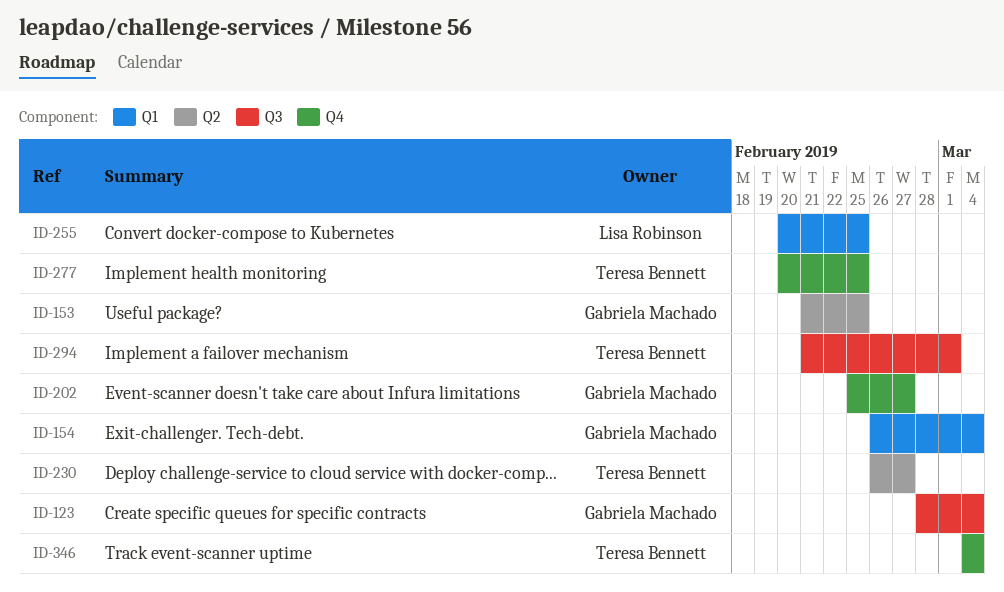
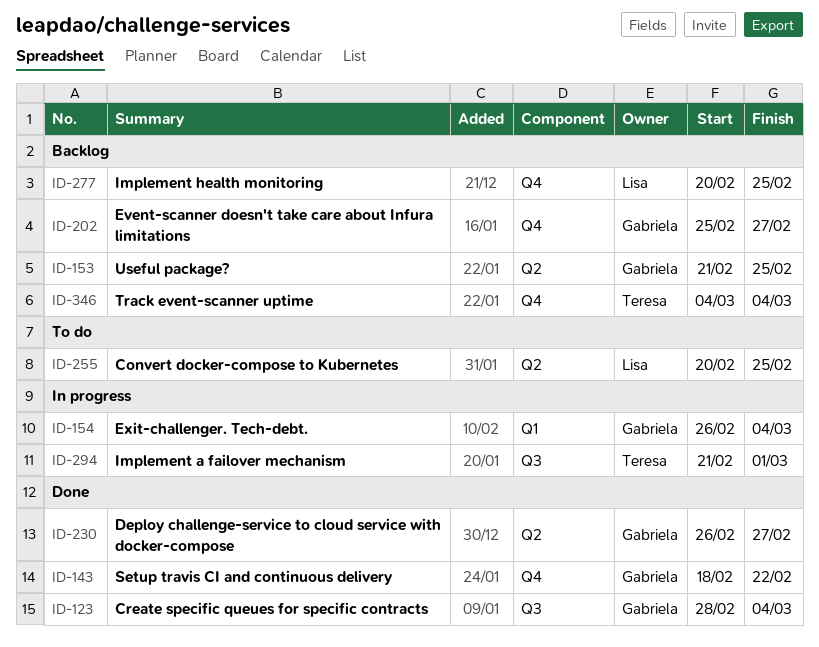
ID-143: none -> present
ID-230, owner: Teresa Bennett -> Gabriela Machado
ID-255, label: Q1 -> Q2
ID-277, owner: Teresa Bennett -> Lisa Robinson

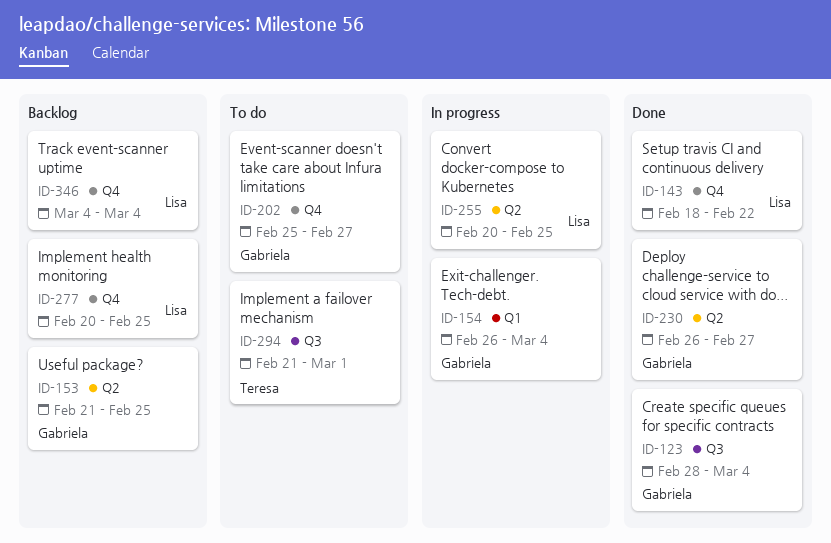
ID-143, owner: Gabriela -> Lisa
ID-202, status: Backlog -> To do
ID-255, status: To do -> In progress
ID-294, status: In progress -> To do
ID-346, owner: Teresa -> Lisa

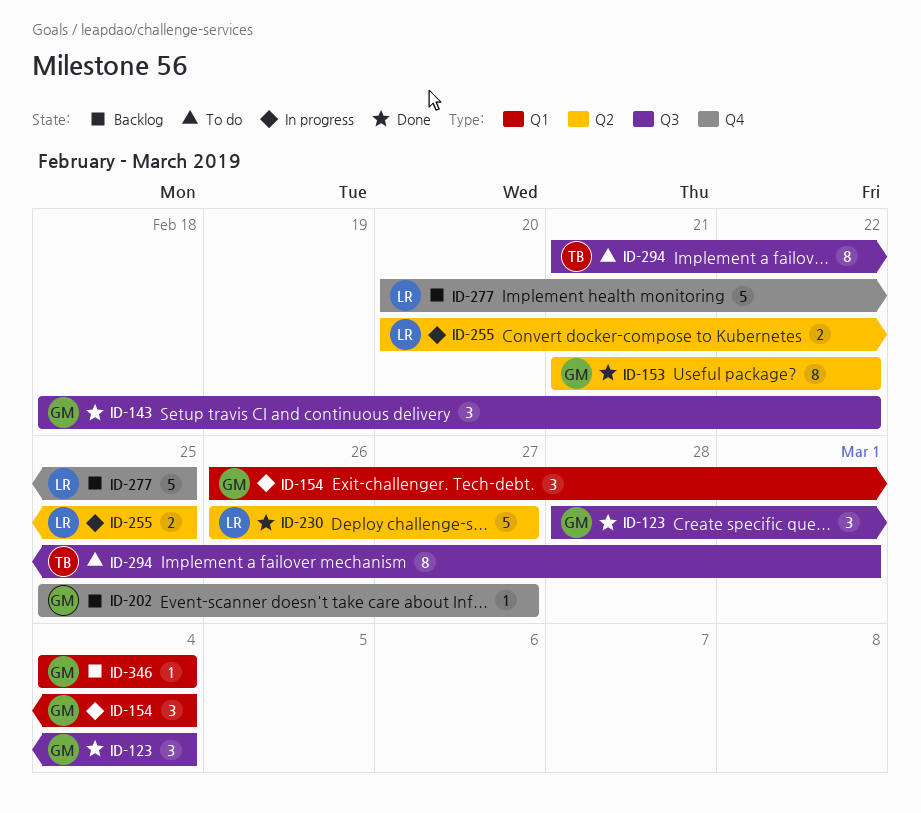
ID-143, owner: Lisa -> Gabriela
ID-143, label: Q4 -> Q3
ID-153, status: Backlog -> Done
ID-153, due: Feb 25 -> Feb 22
ID-202, status: To do -> Backlog
ID-230, owner: Gabriela -> Lisa
ID-346, owner: Lisa -> Gabriela
ID-346, label: Q4 -> Q1

